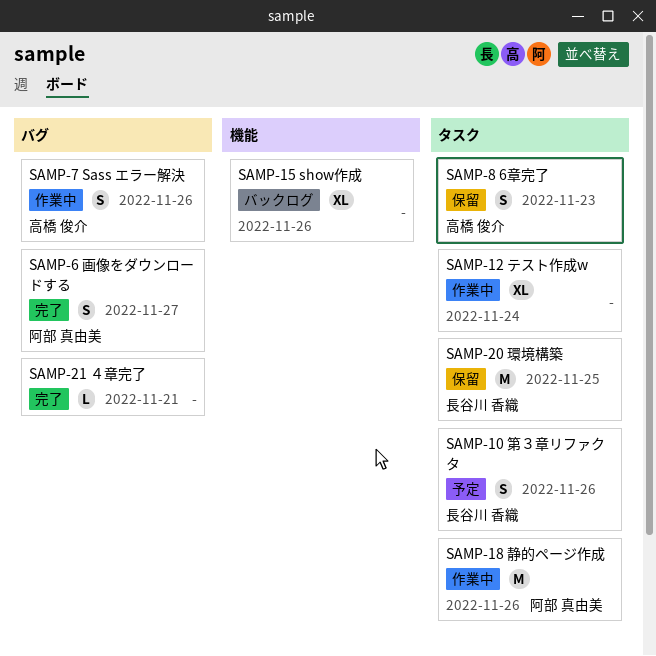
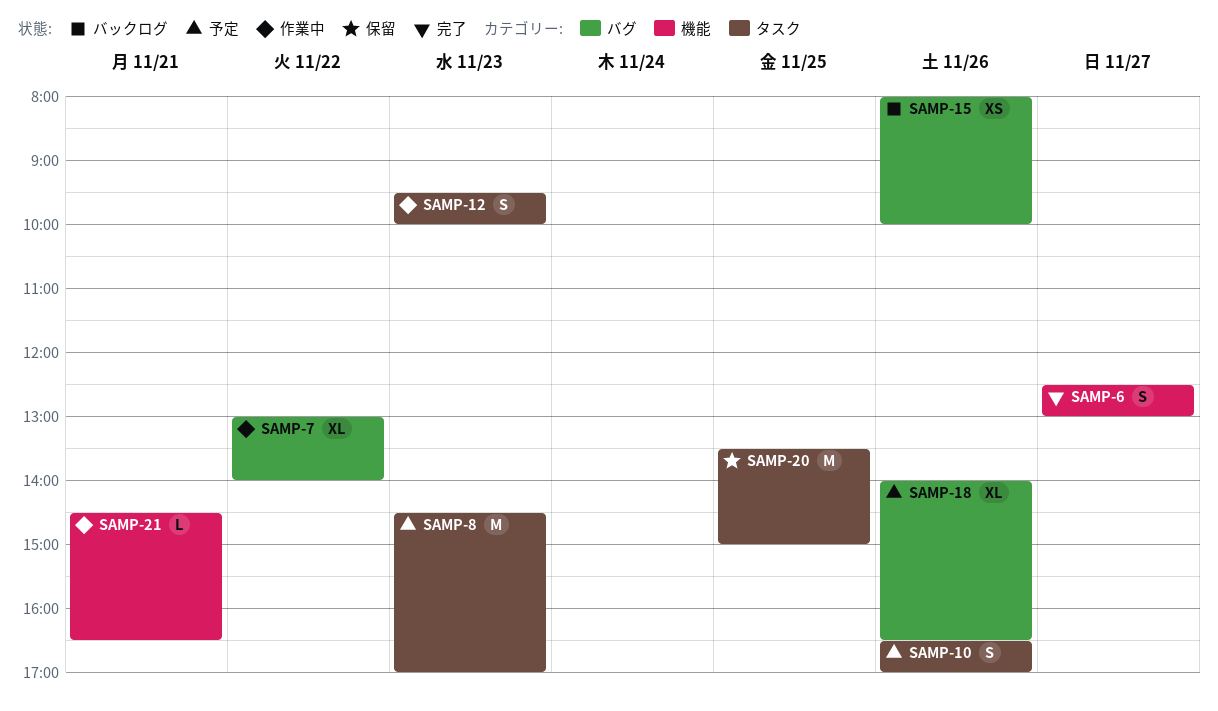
SAMP-6, label: バグ -> 機能
SAMP-7, estimate: S -> XL
SAMP-7, day: Nov 26 -> Nov 22
SAMP-8, status: 保留 -> 予定
SAMP-8, estimate: S -> M
SAMP-12, estimate: XL -> S
SAMP-12, day: Nov 24 -> Nov 23
SAMP-15, label: 機能 -> バグ
SAMP-15, estimate: XL -> XS
SAMP-18, status: 作業中 -> 予定
SAMP-18, label: タスク -> バグ
SAMP-18, estimate: M -> XL
SAMP-21, status: 完了 -> 作業中
SAMP-21, label: バグ -> 機能

